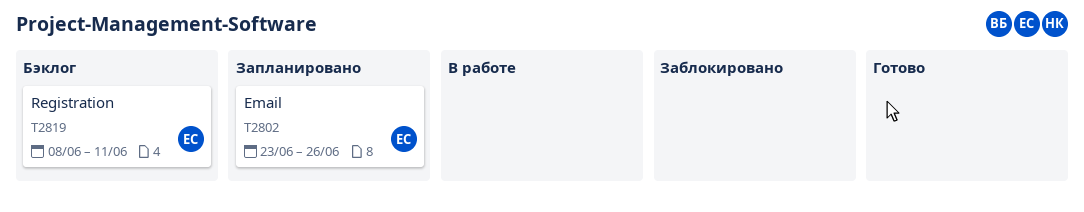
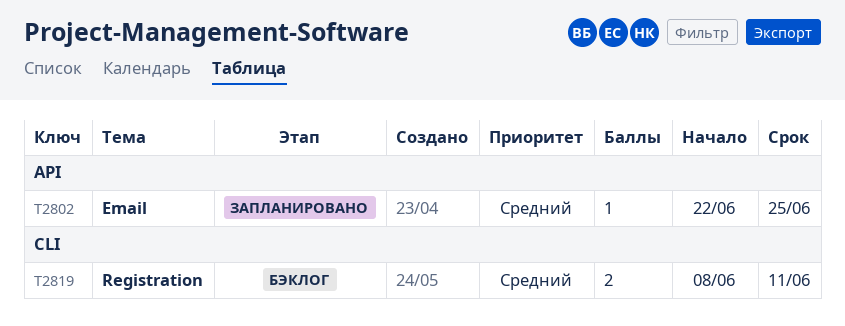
T2802, start: Jun 23 -> Jun 22
T2802, due: Jun 26 -> Jun 25

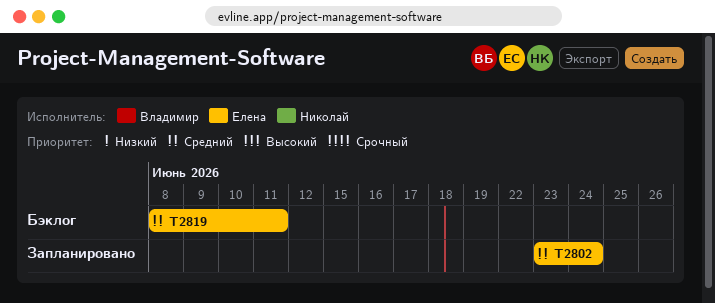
T2802, start: Jun 22 -> Jun 23
T2802, due: Jun 25 -> Jun 24

